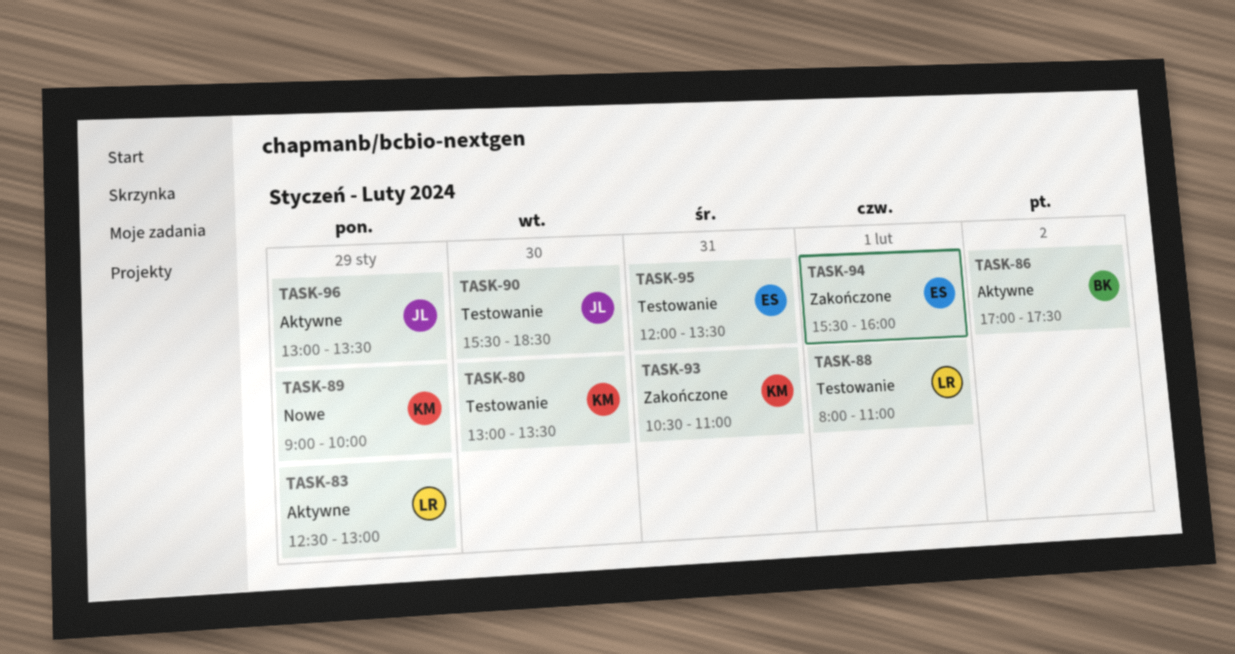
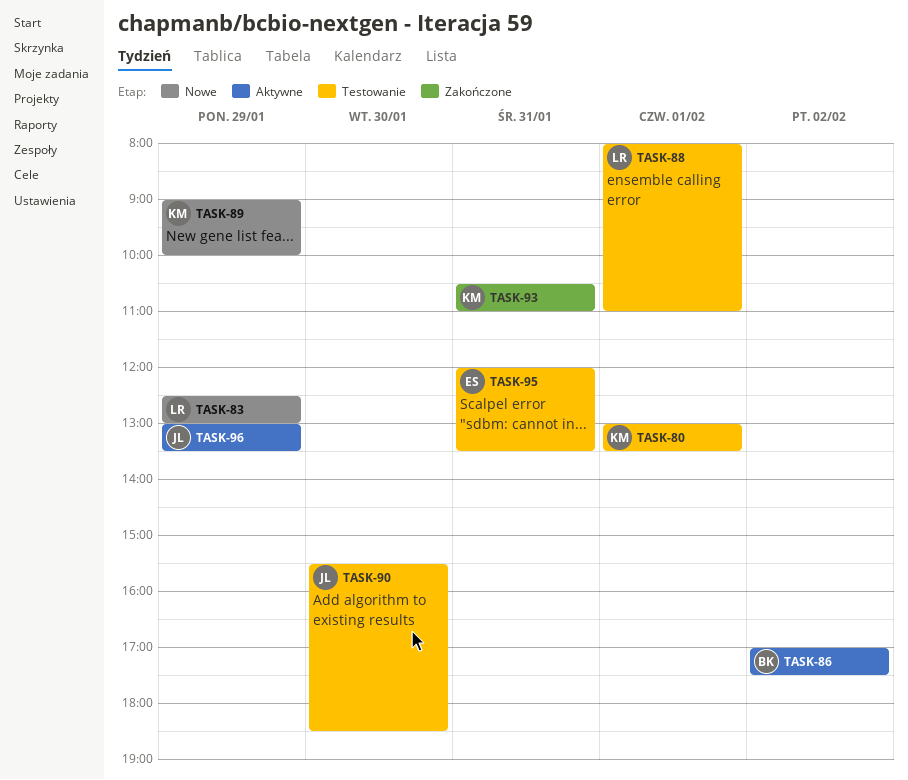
TASK-80, day: Jan 30 -> Feb 1
TASK-83, status: Aktywne -> Nowe
TASK-94: present -> none

